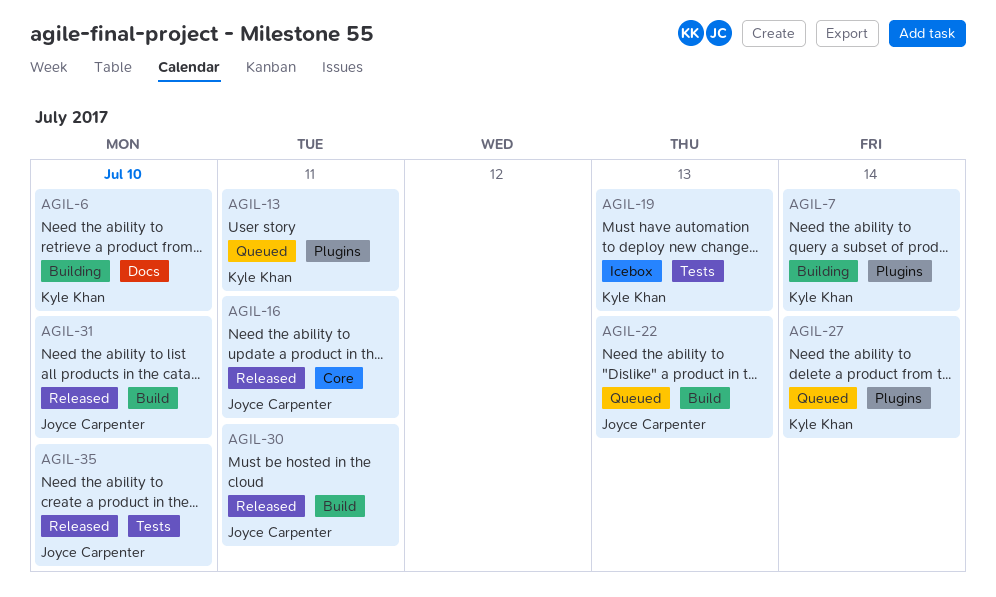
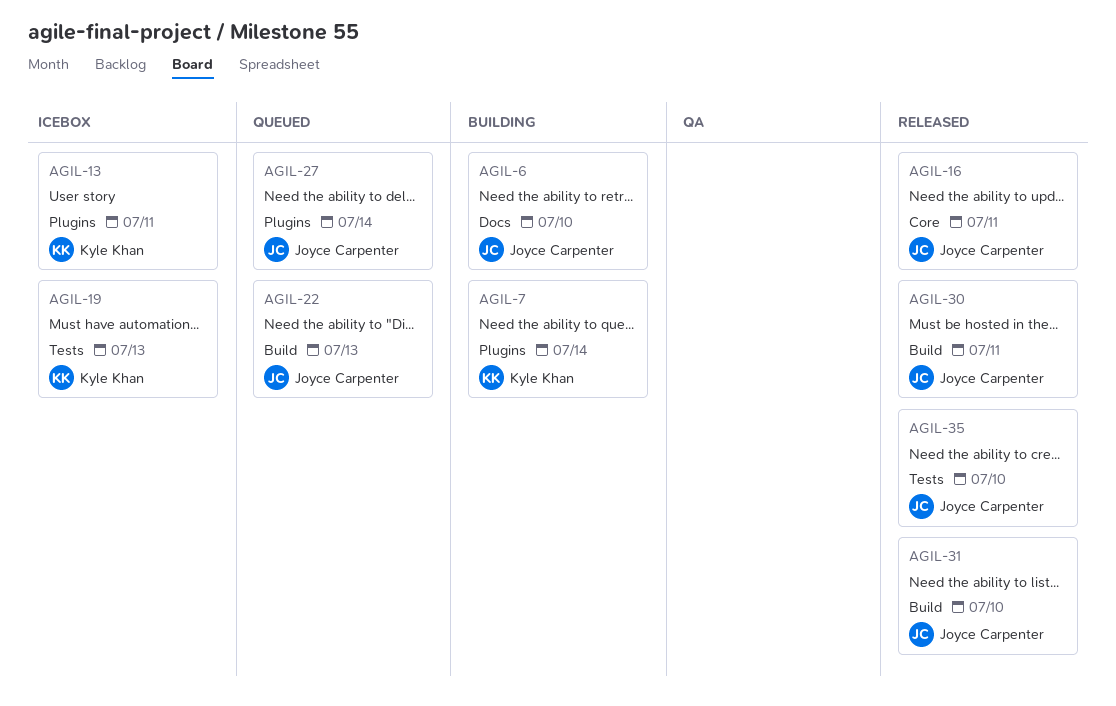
AGIL-6, owner: Kyle Khan -> Joyce Carpenter
AGIL-13, status: Queued -> Icebox
AGIL-27, owner: Kyle Khan -> Joyce Carpenter

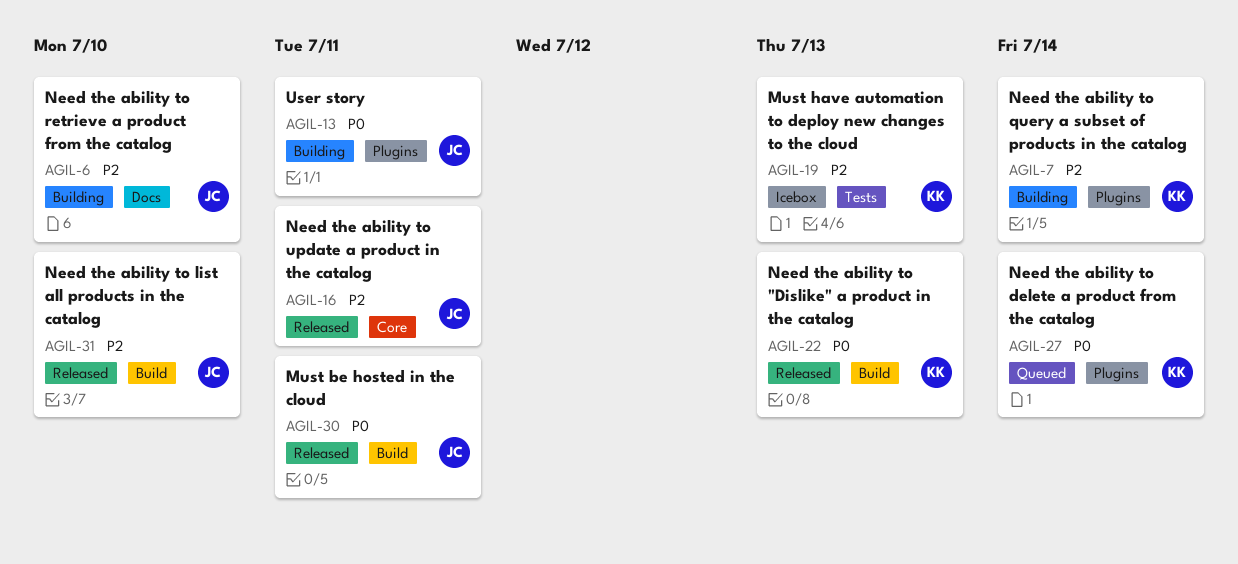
AGIL-13, status: Icebox -> Building
AGIL-13, owner: Kyle Khan -> Joyce Carpenter
AGIL-22, status: Queued -> Released
AGIL-22, owner: Joyce Carpenter -> Kyle Khan
AGIL-27, owner: Joyce Carpenter -> Kyle Khan
AGIL-35: present -> none

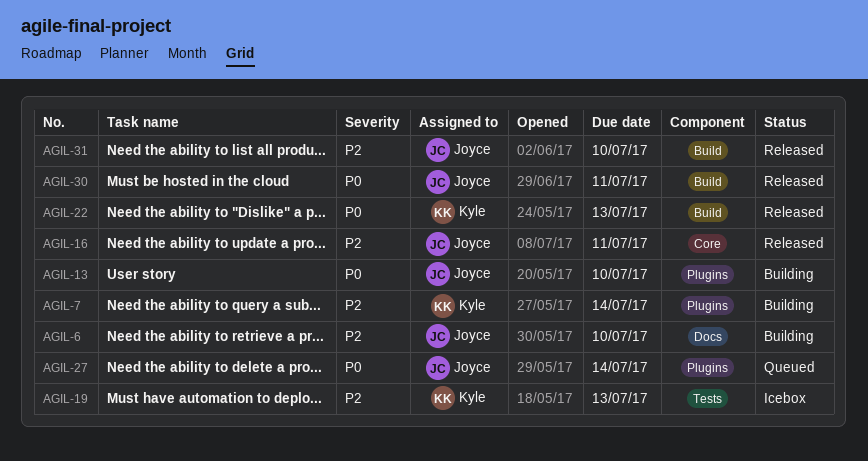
AGIL-13, due: Jul 11 -> Jul 10
AGIL-27, owner: Kyle -> Joyce

